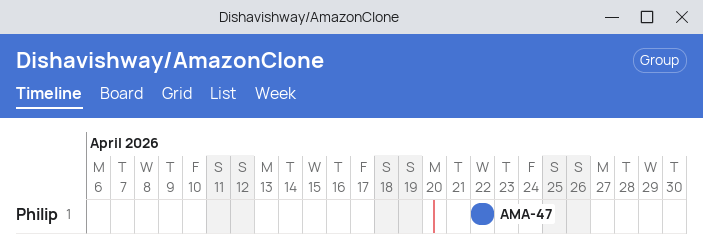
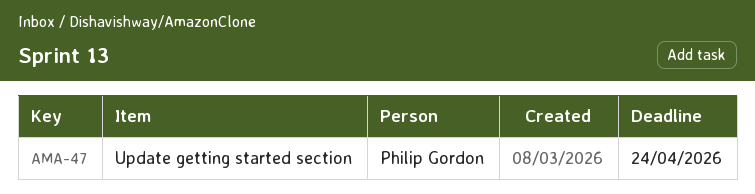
AMA-47, due: Apr 22 -> Apr 24

